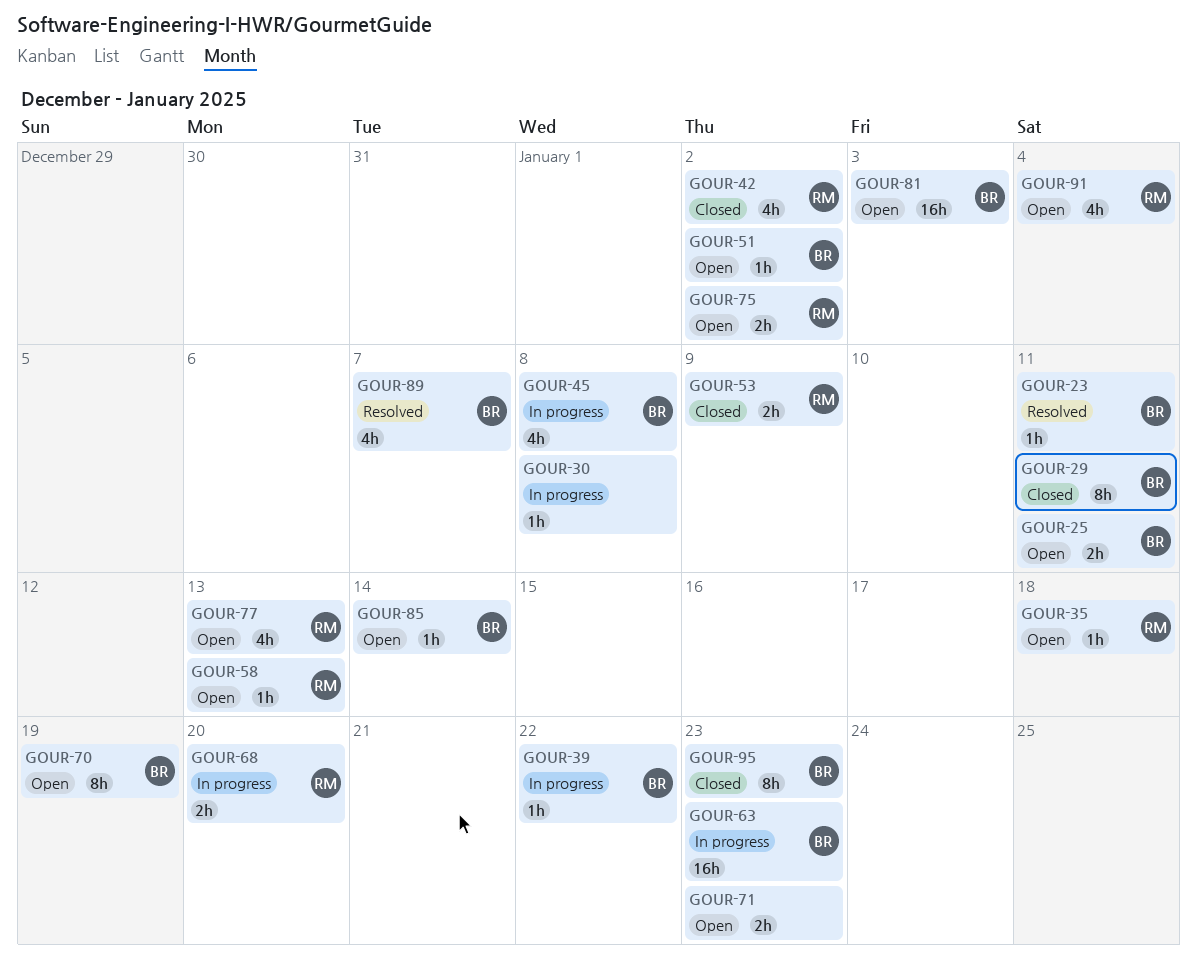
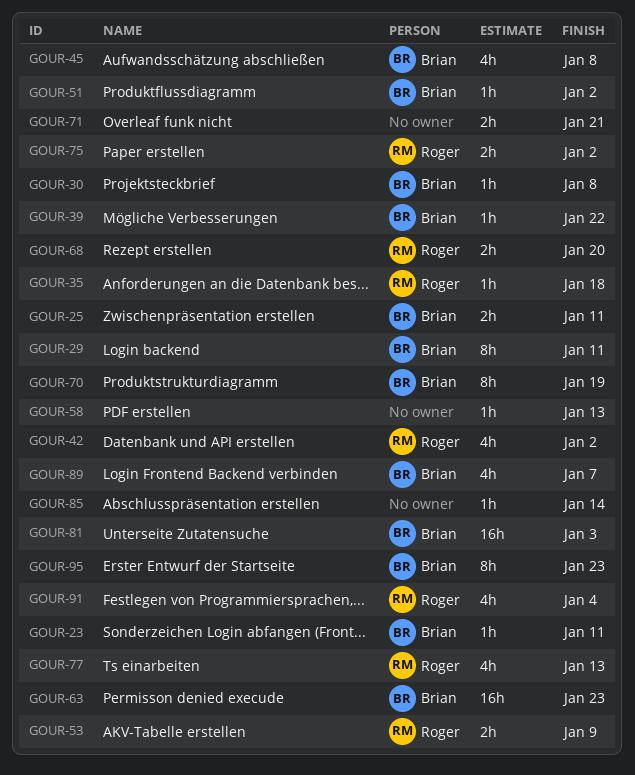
GOUR-30, owner: none -> Brian
GOUR-58, owner: Roger -> none
GOUR-71, due: Jan 23 -> Jan 21
GOUR-85, owner: Brian -> none

